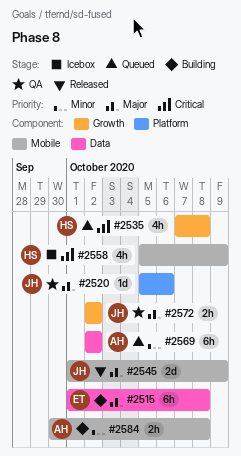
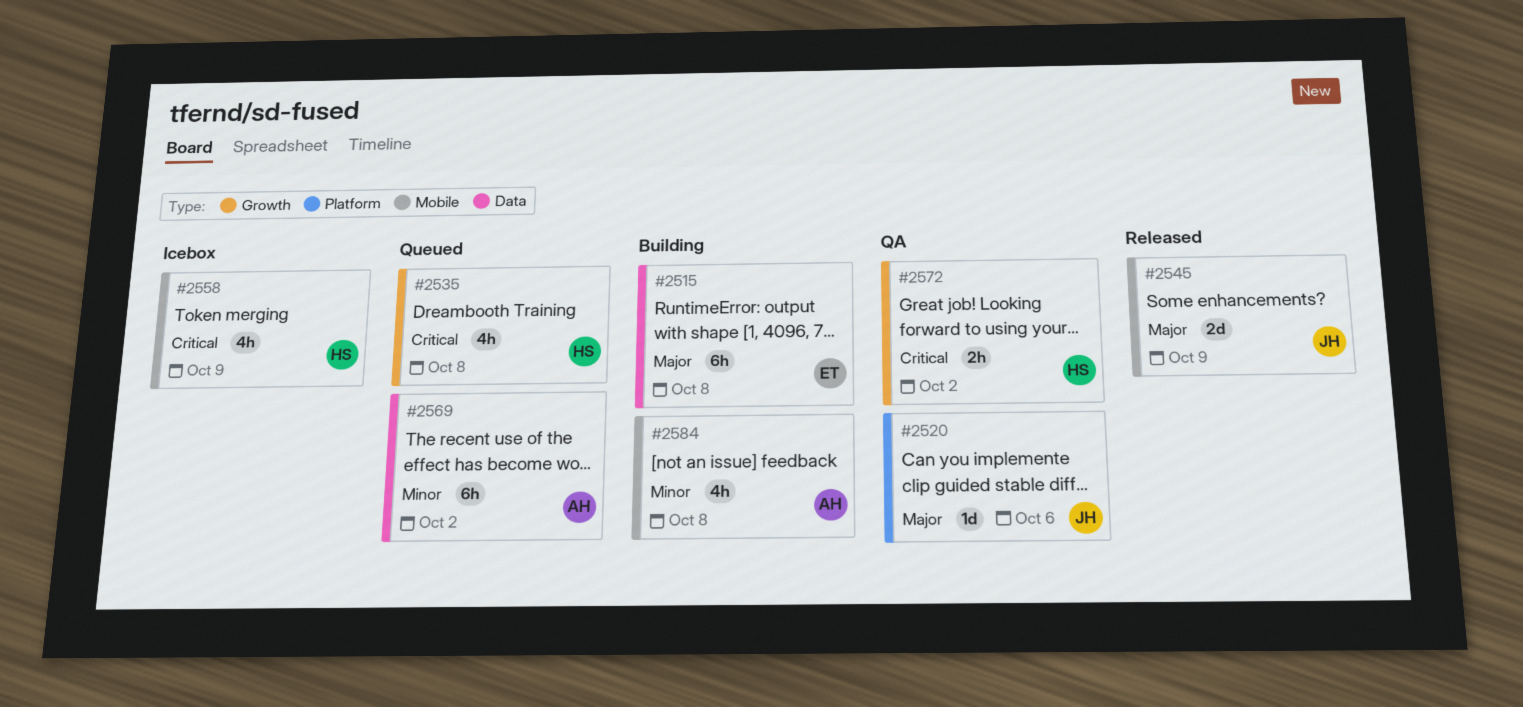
#2572, owner: JH -> HS
#2572, priority: Major -> Critical
#2584, estimate: 2h -> 4h

